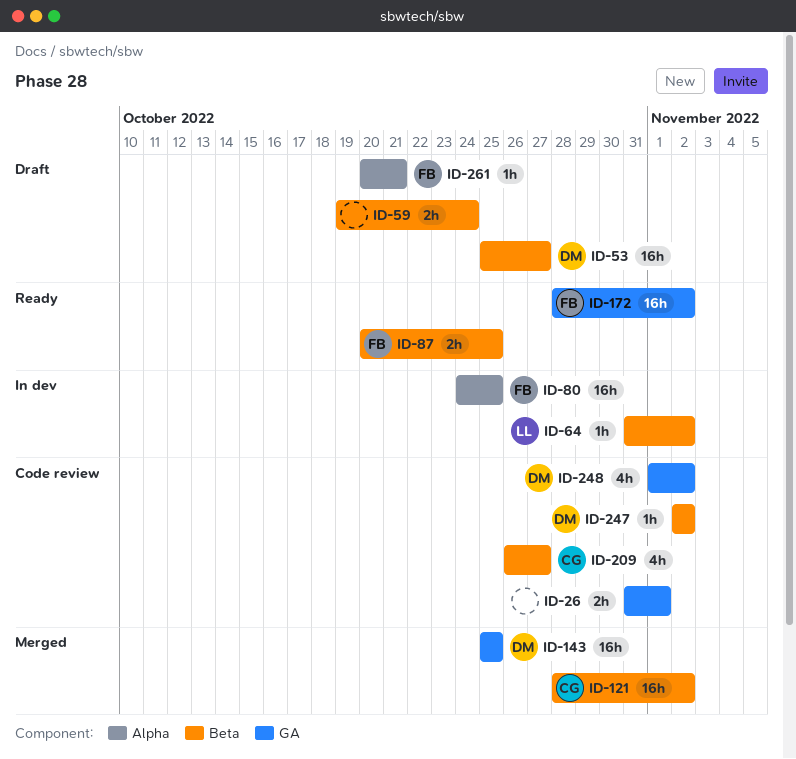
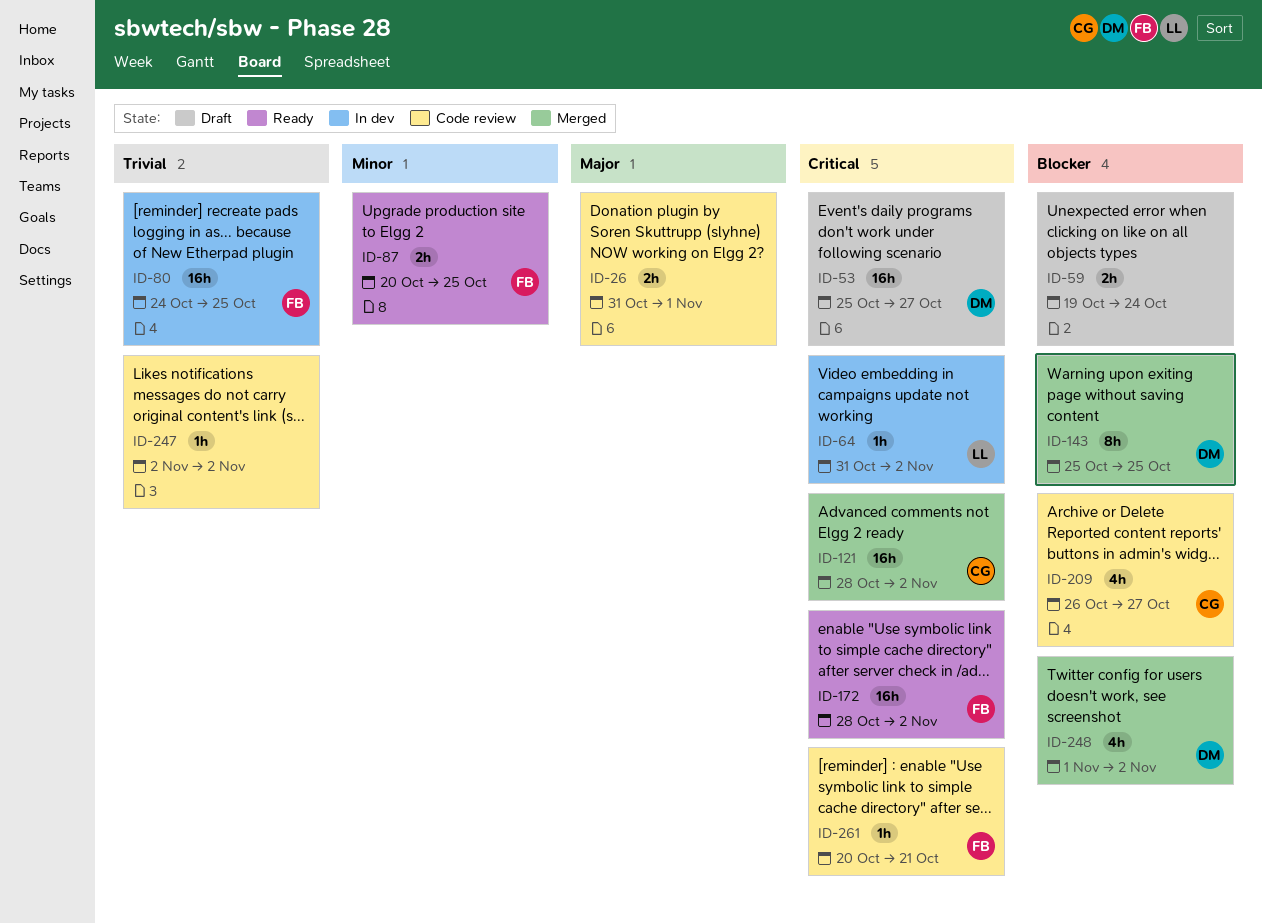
ID-143, estimate: 16h -> 8h
ID-247, owner: DM -> none
ID-248, status: Code review -> Merged
ID-261, status: Draft -> Code review

